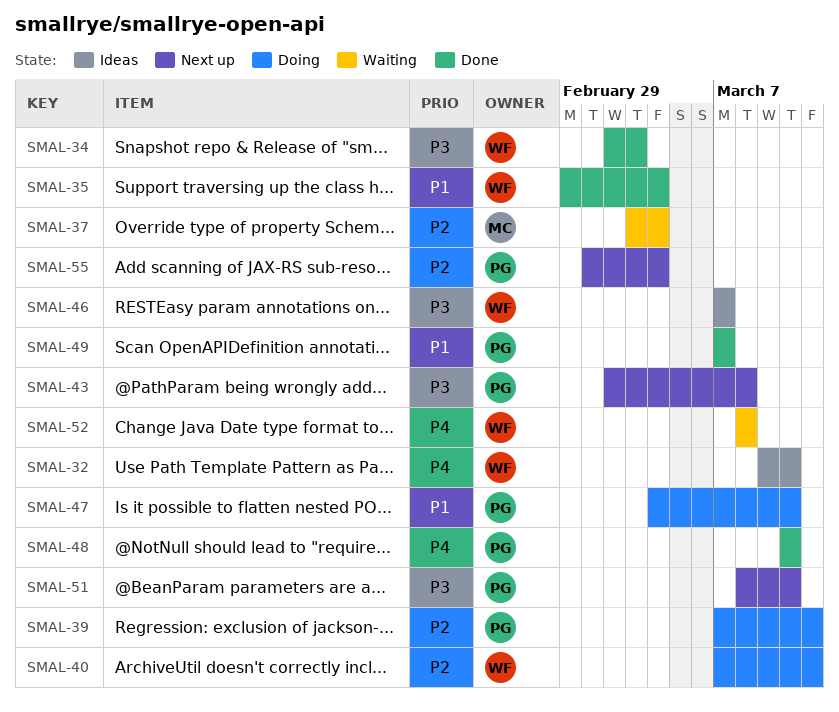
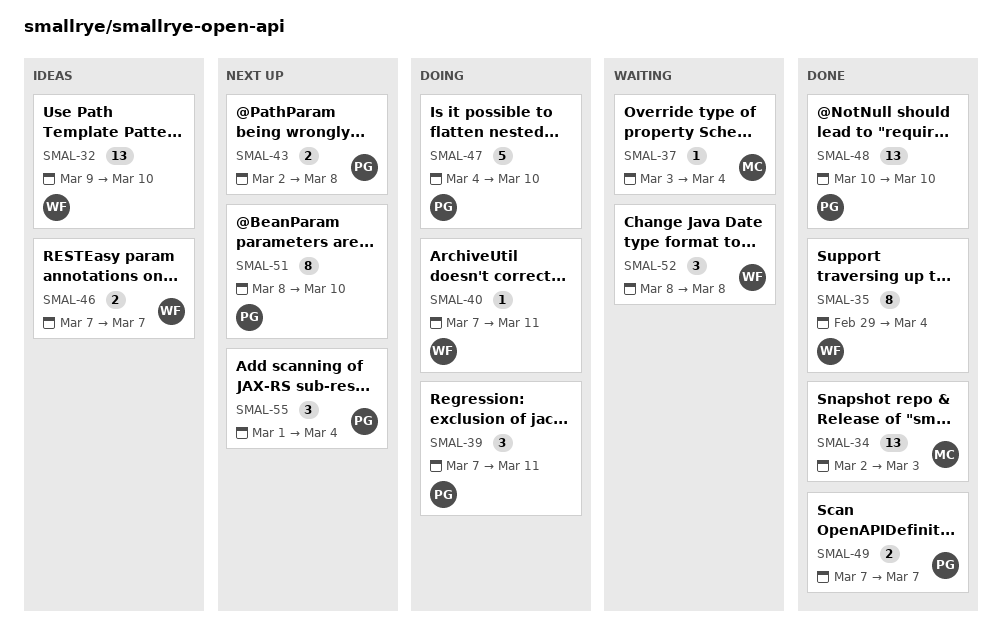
SMAL-34, owner: WF -> MC

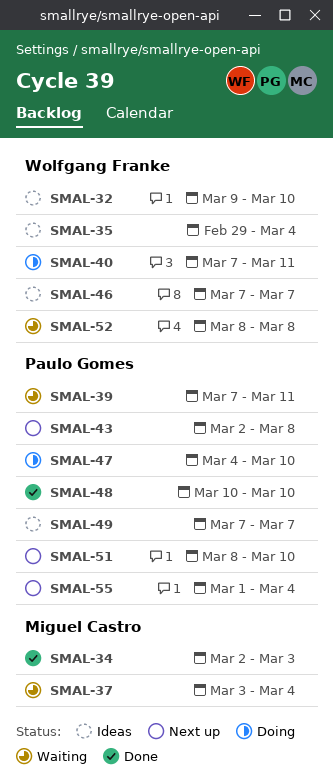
SMAL-35, status: Done -> Ideas
SMAL-39, status: Doing -> Waiting
SMAL-49, status: Done -> Ideas

